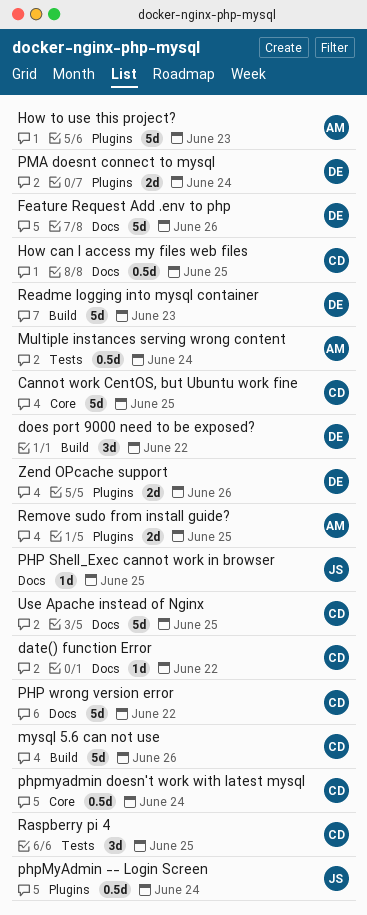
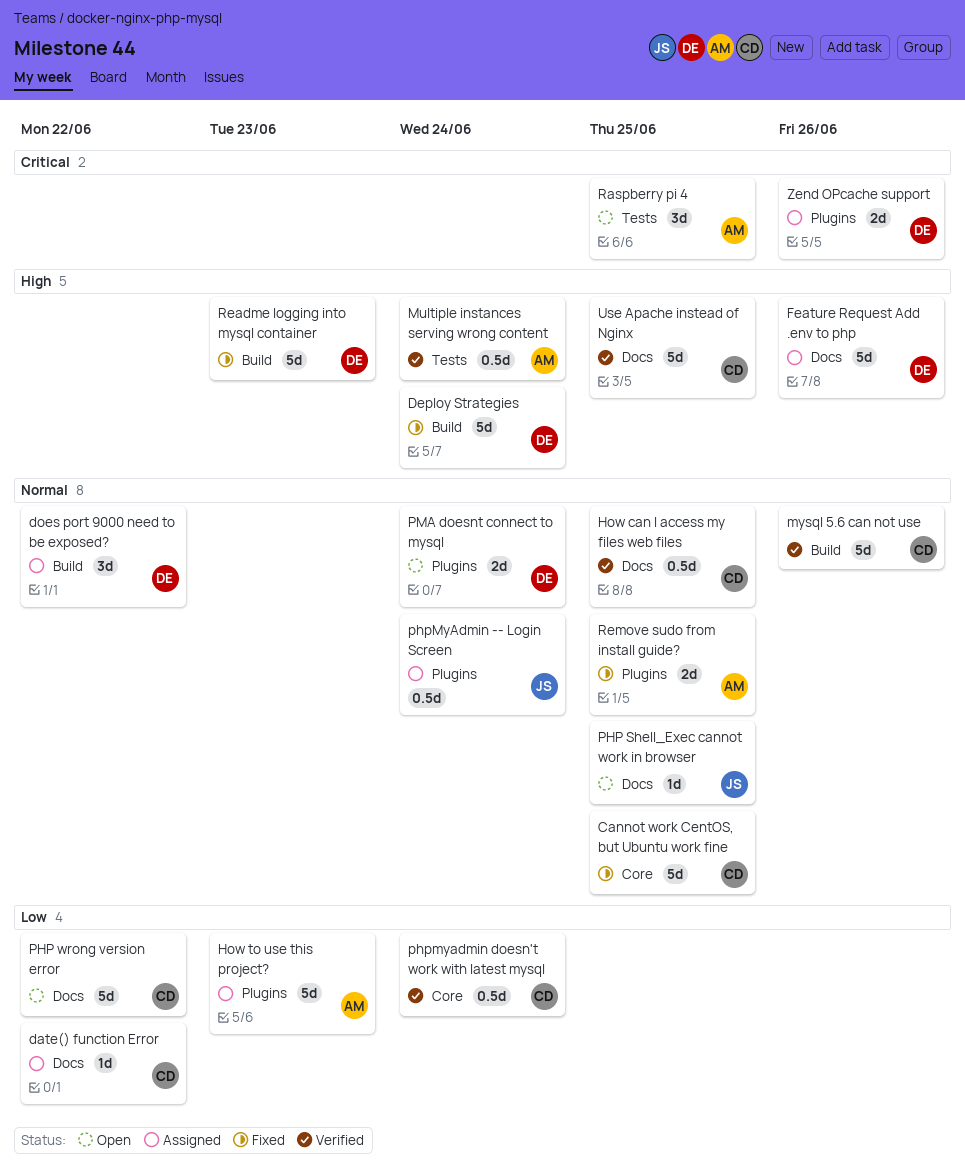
Deploy Strategies: none -> present
Raspberry pi 4, owner: CD -> AM

